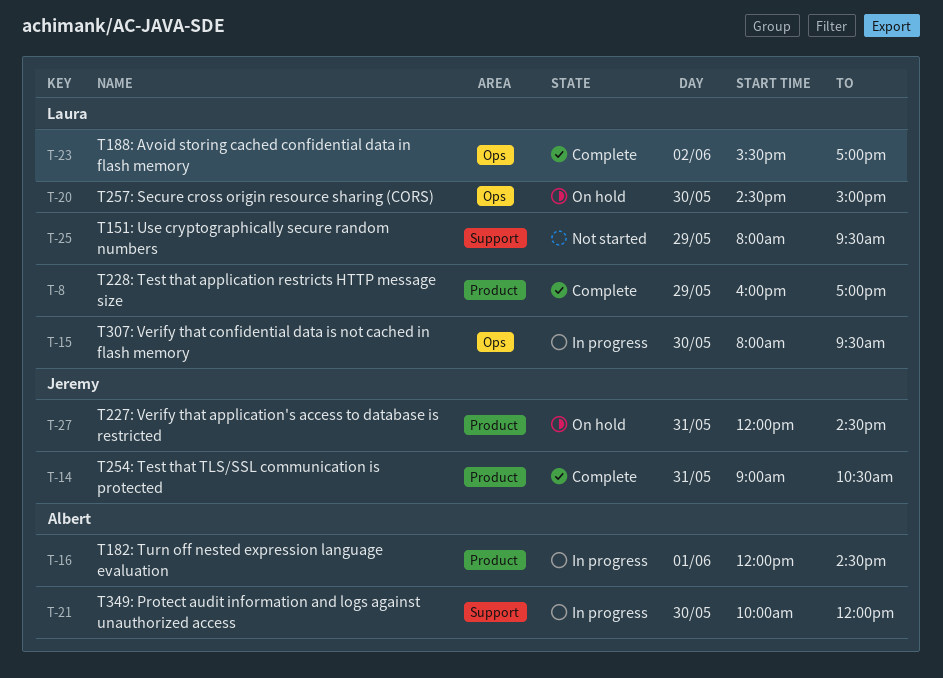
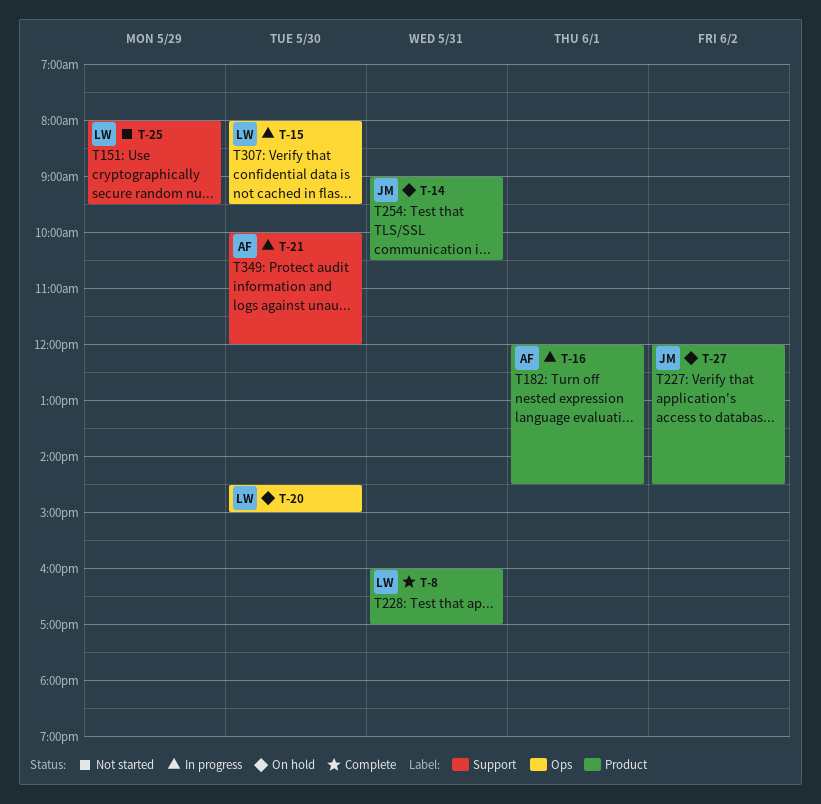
T-8, day: May 29 -> May 31
T-14, status: Complete -> On hold
T-23: present -> none
T-27, day: May 31 -> Jun 2

